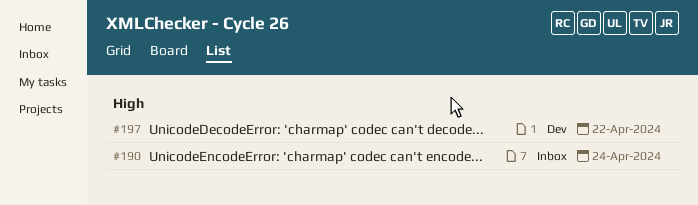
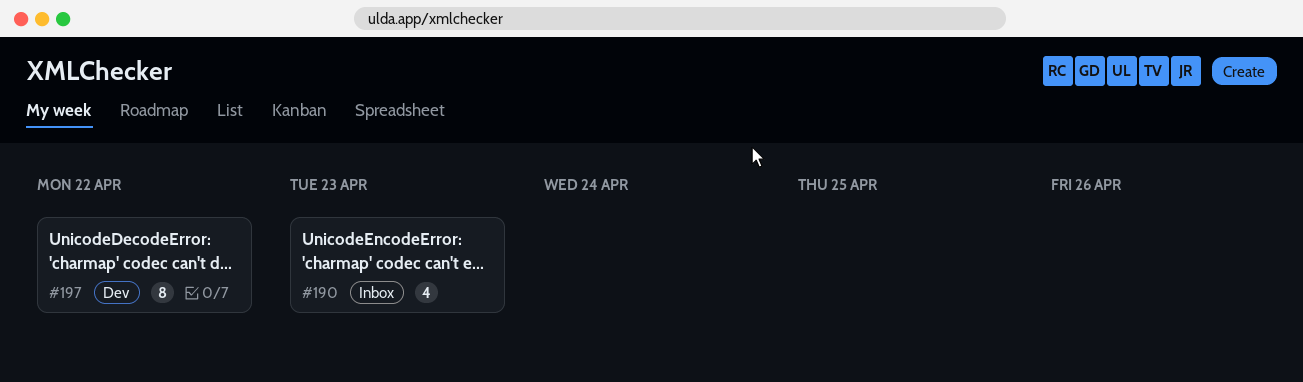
#190, due: Apr 24 -> Apr 23

